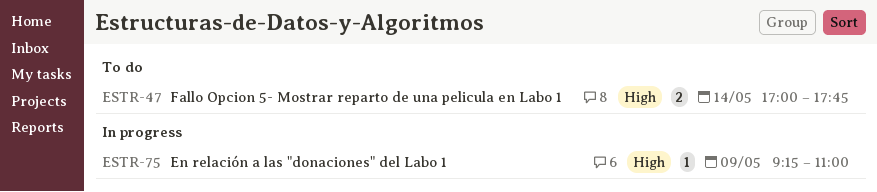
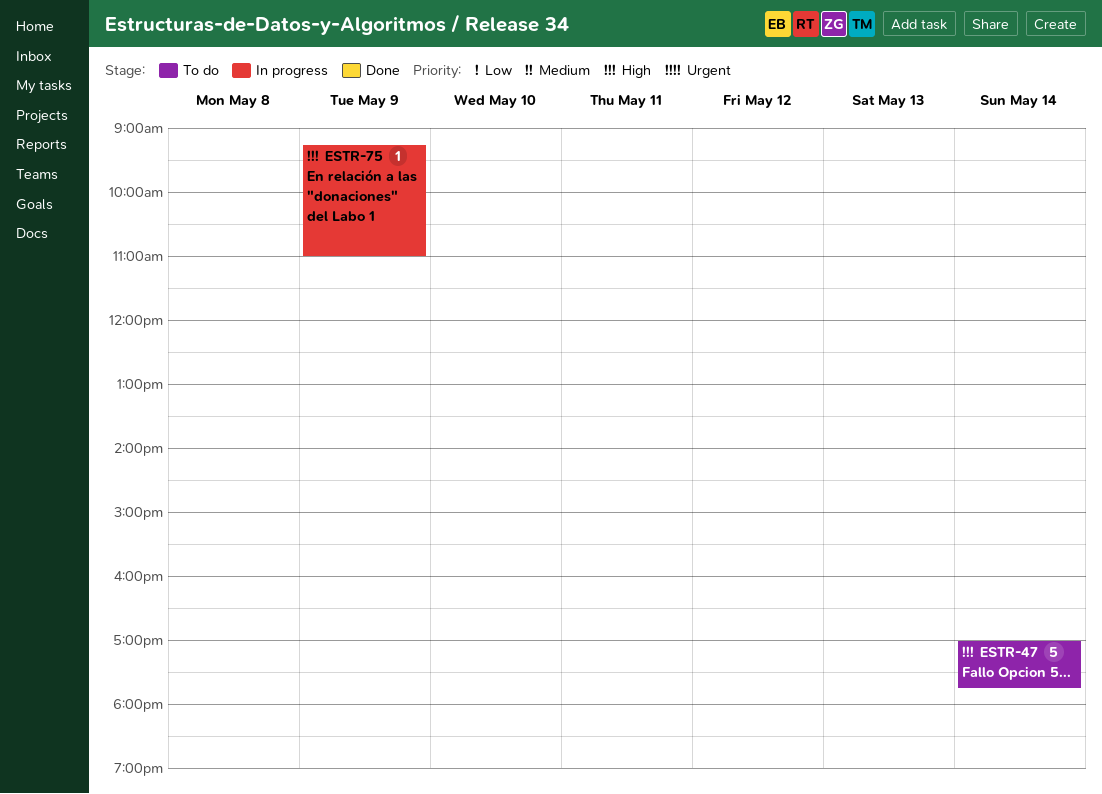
ESTR-47, estimate: 2 -> 5

